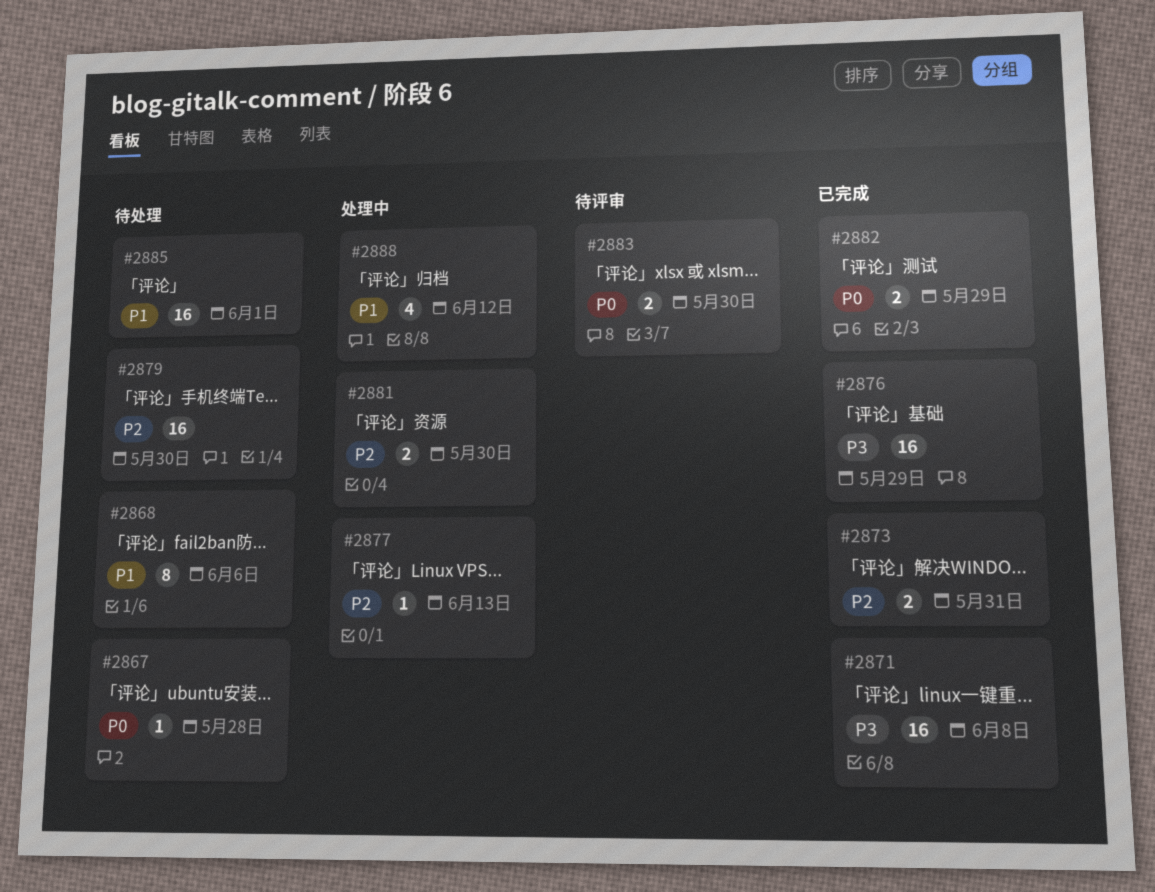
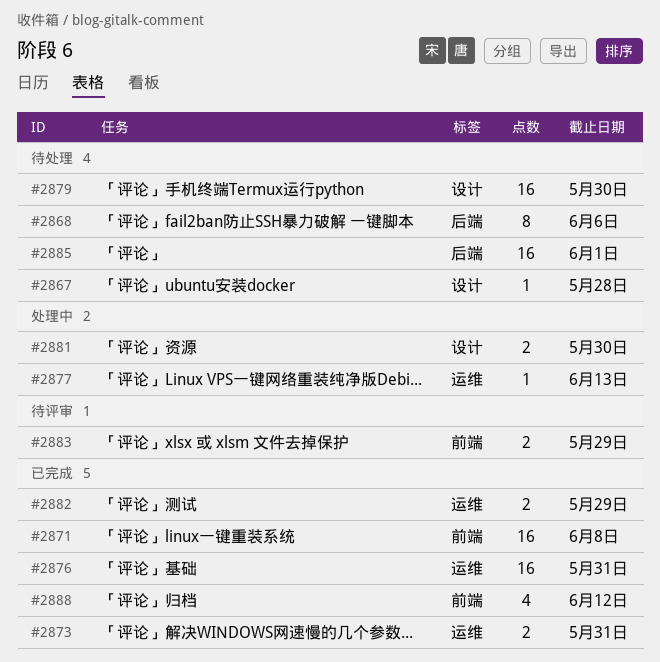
#2876, due: May 29 -> May 31
#2883, due: May 30 -> May 29
#2888, status: 处理中 -> 已完成

